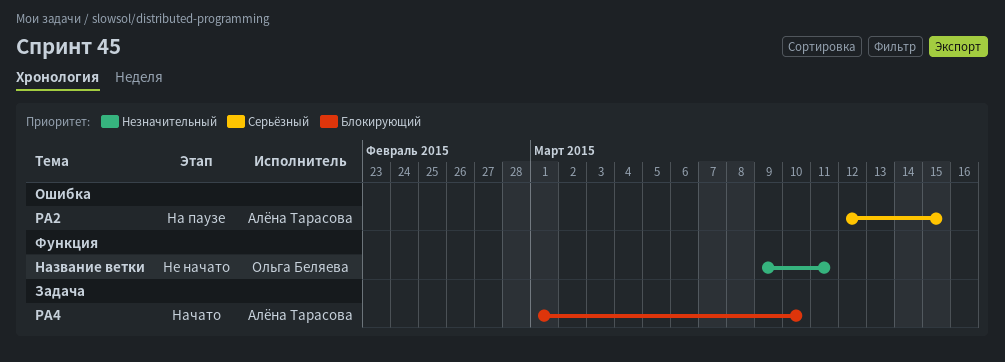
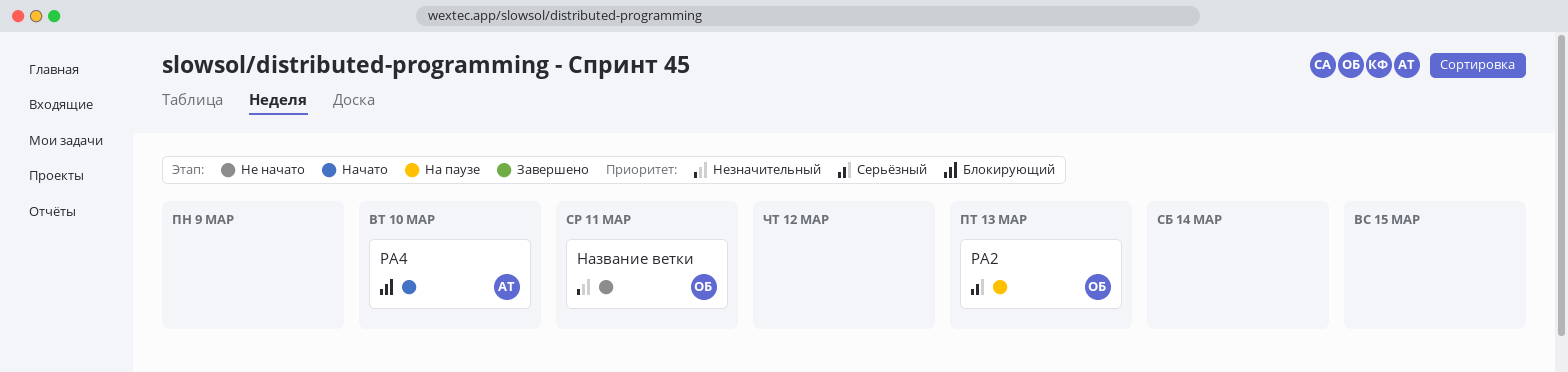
PA2, owner: Алёна Тарасова -> Ольга Беляева
PA2, due: Mar 15 -> Mar 13

